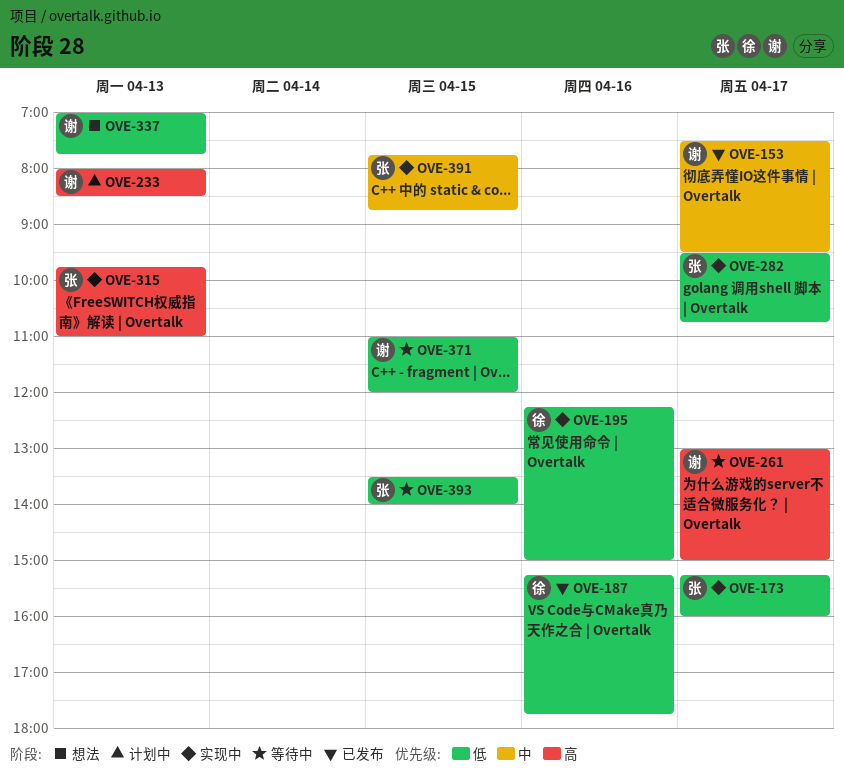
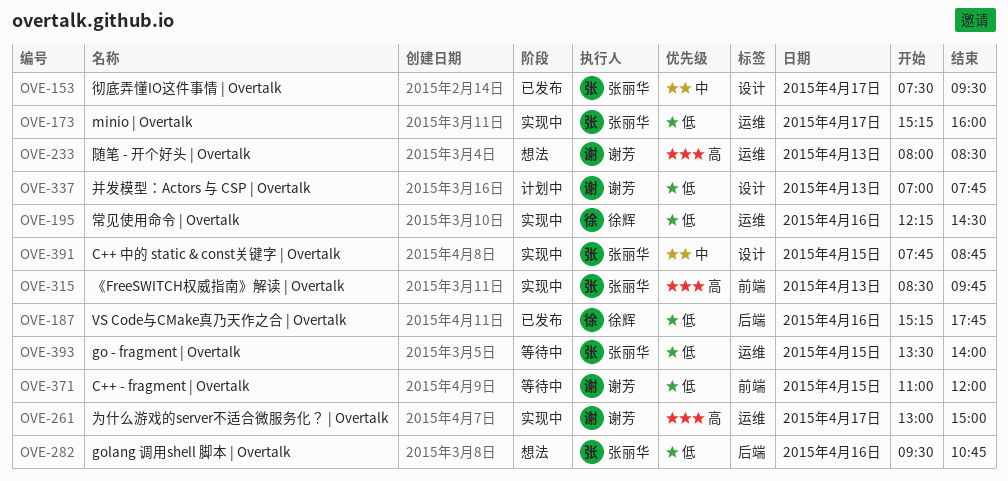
OVE-153, owner: 谢芳 -> 张丽华
OVE-195, ends: 15:00 -> 14:30
OVE-233, status: 计划中 -> 想法
OVE-261, status: 等待中 -> 实现中
OVE-282, status: 实现中 -> 想法
OVE-282, day: Apr 17 -> Apr 16
OVE-315, begins: 09:45 -> 08:30
OVE-315, ends: 11:00 -> 09:45
OVE-337, status: 想法 -> 计划中

